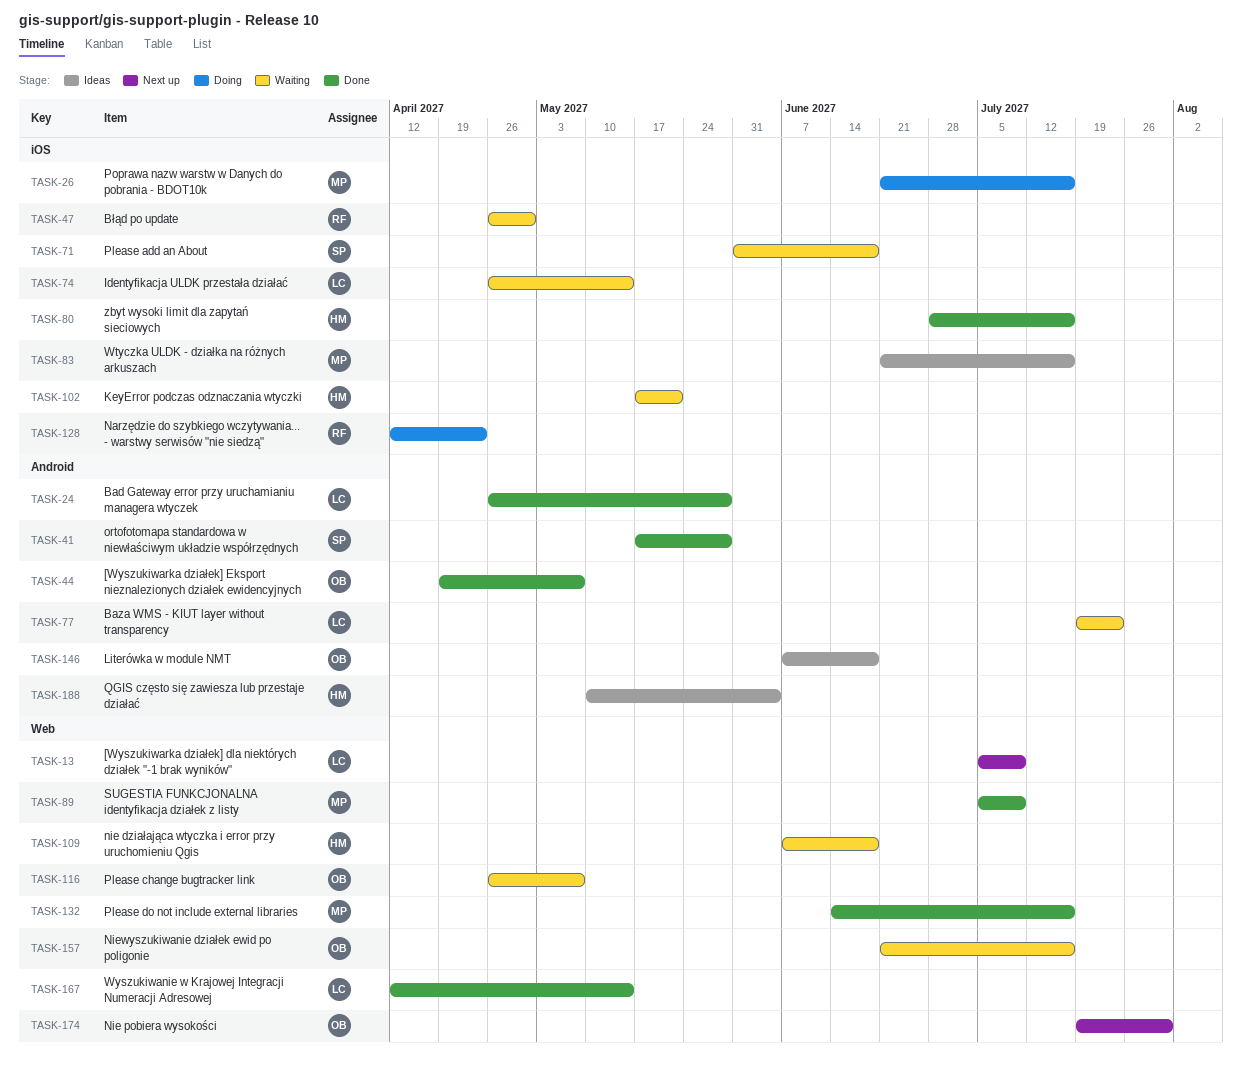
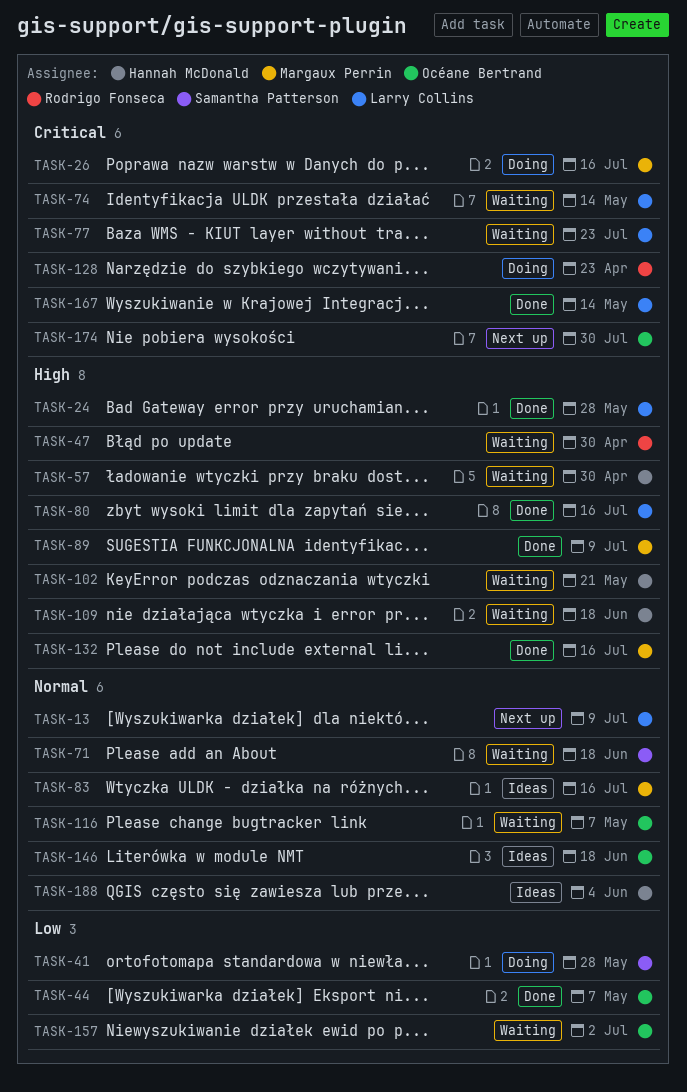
TASK-41, status: Done -> Doing
TASK-57: none -> present
TASK-80, owner: Hannah McDonald -> Larry Collins
TASK-157, due: Jul 16 -> Jul 2

